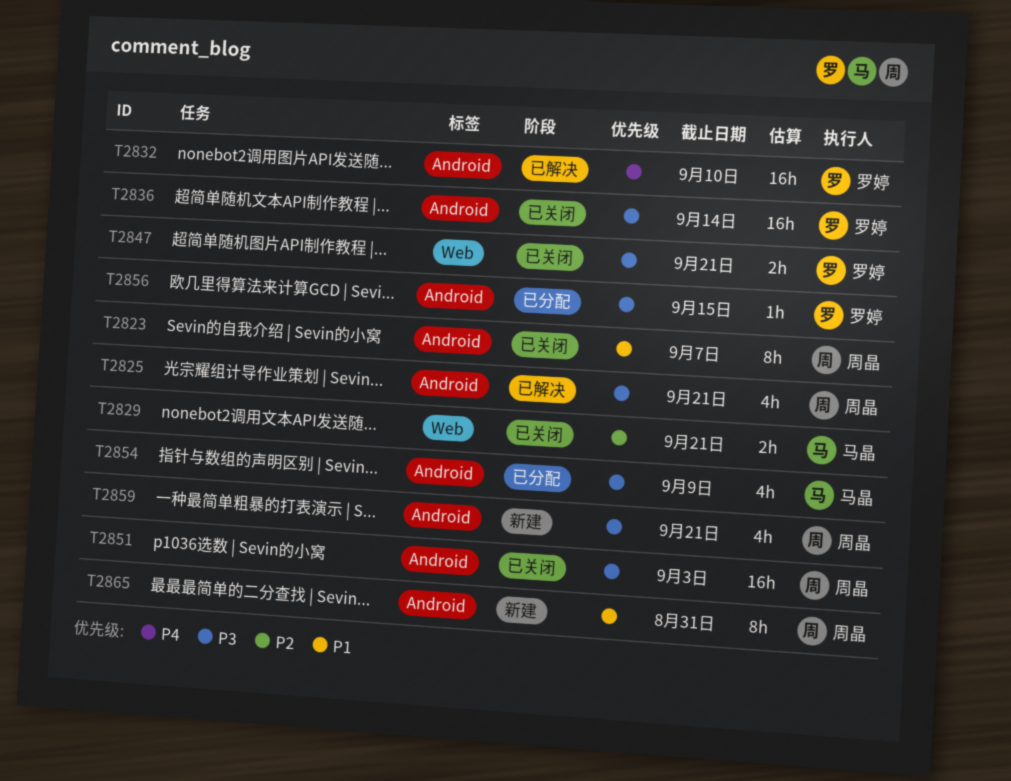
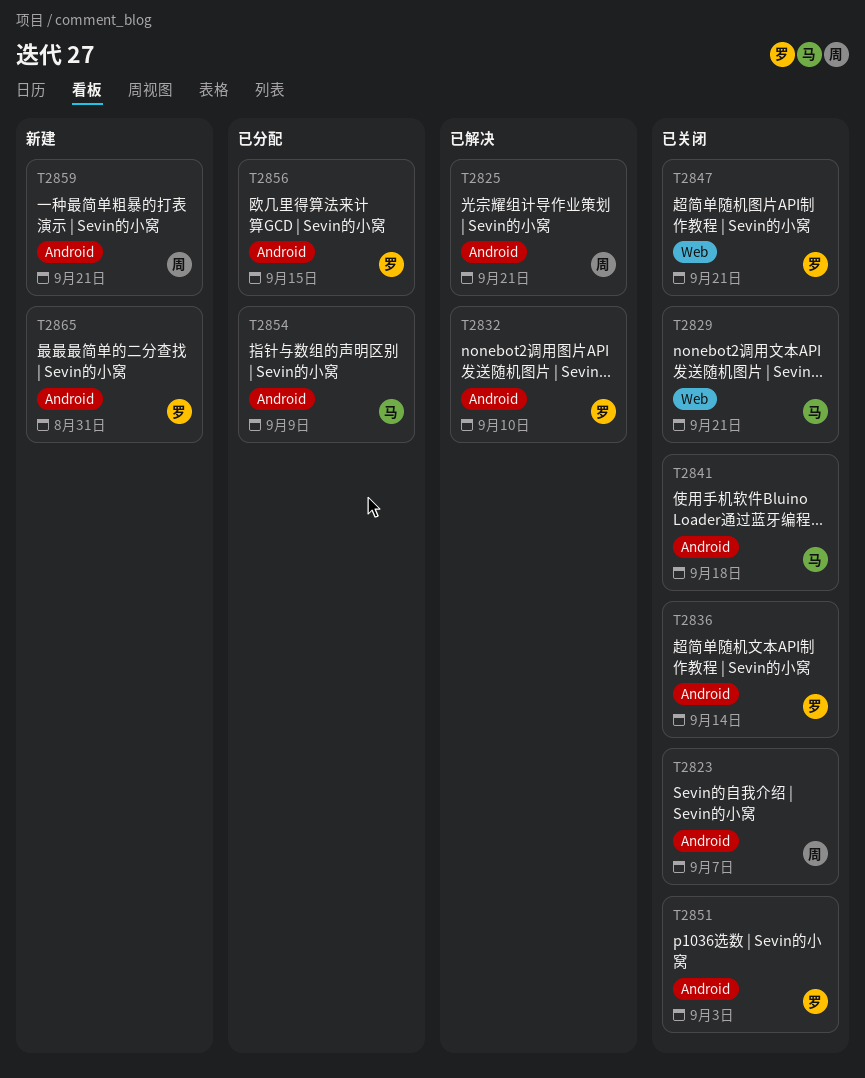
T2841: none -> present
T2851, owner: 周晶 -> 罗婷
T2865, owner: 周晶 -> 罗婷

